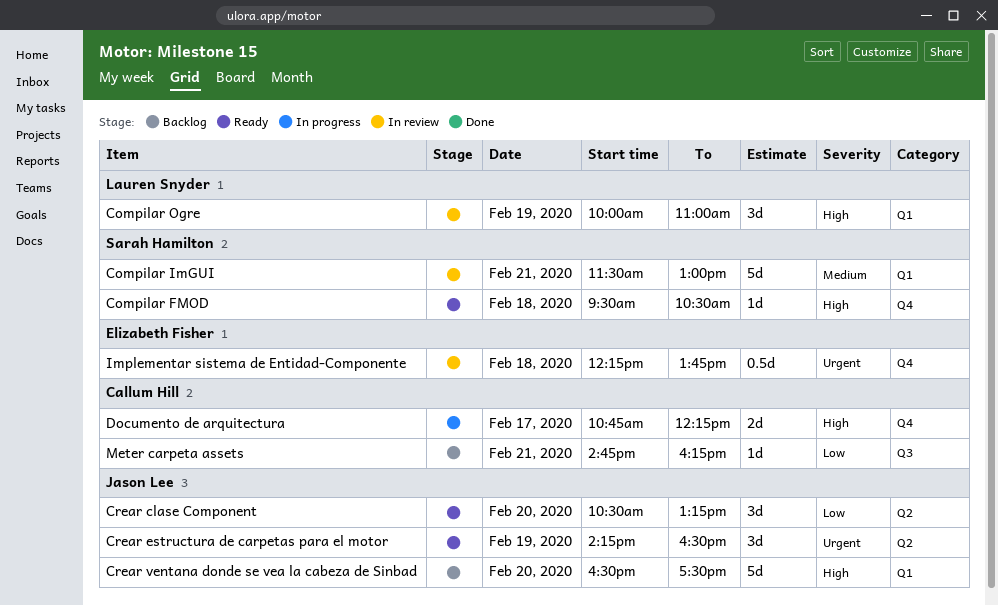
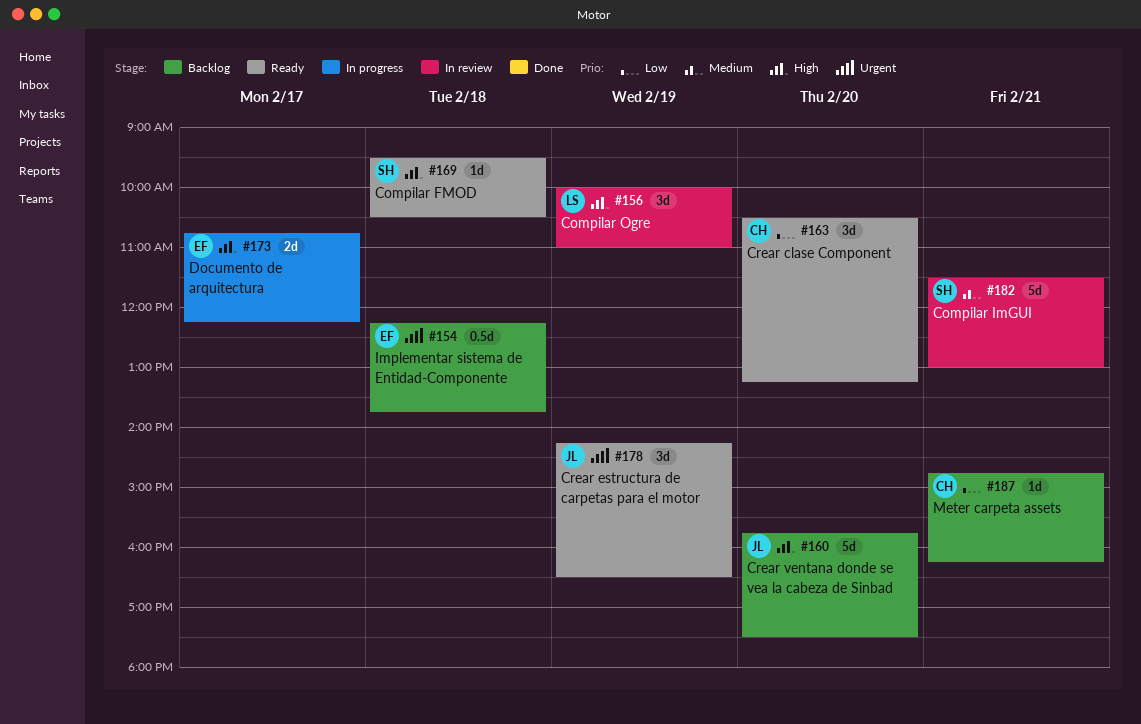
Crear clase Component, owner: Jason Lee -> Callum Hill
Crear ventana donde se vea la cabeza de Sinbad, begins: 16:30 -> 15:45
Documento de arquitectura, owner: Callum Hill -> Elizabeth Fisher
Implementar sistema de Entidad-Componente, status: In review -> Backlog

